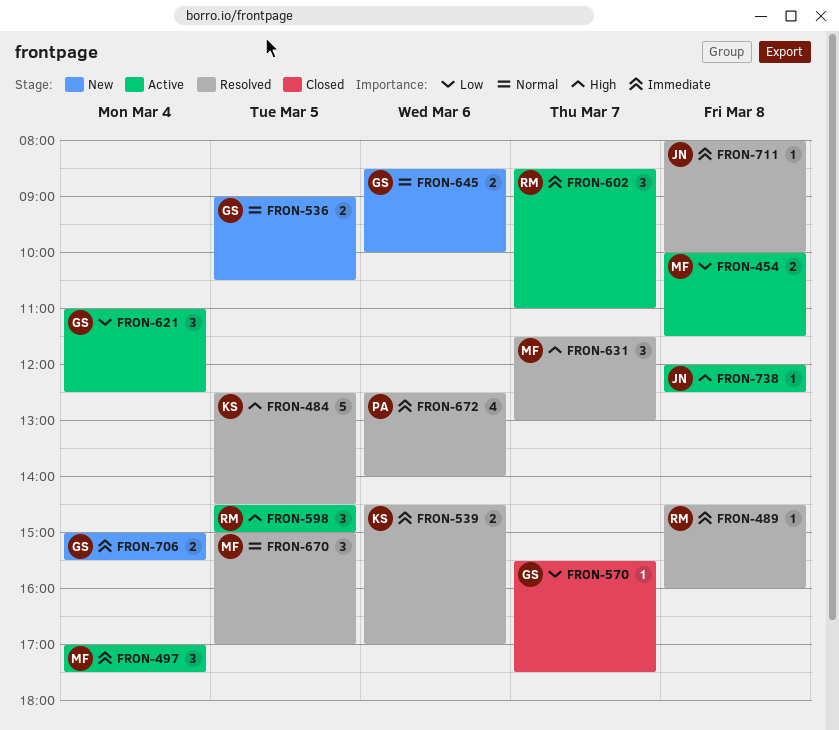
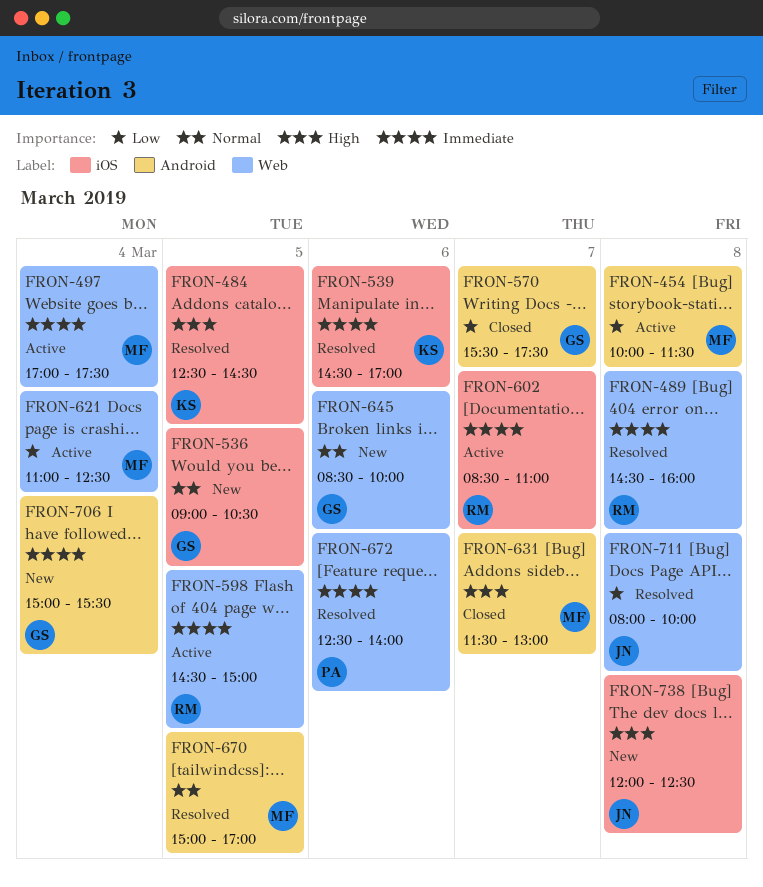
FRON-598, priority: High -> Immediate
FRON-621, owner: GS -> MF
FRON-631, status: Resolved -> Closed
FRON-711, priority: Immediate -> Low
FRON-738, status: Active -> New

